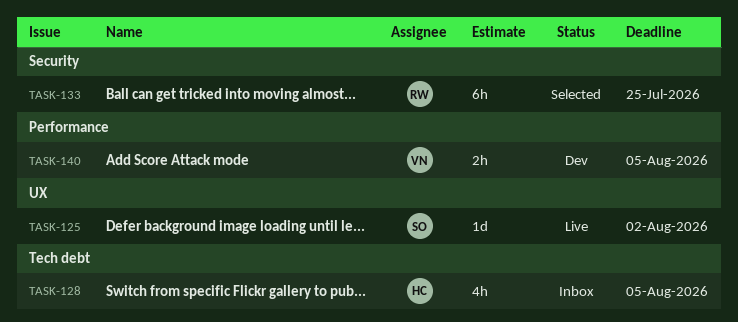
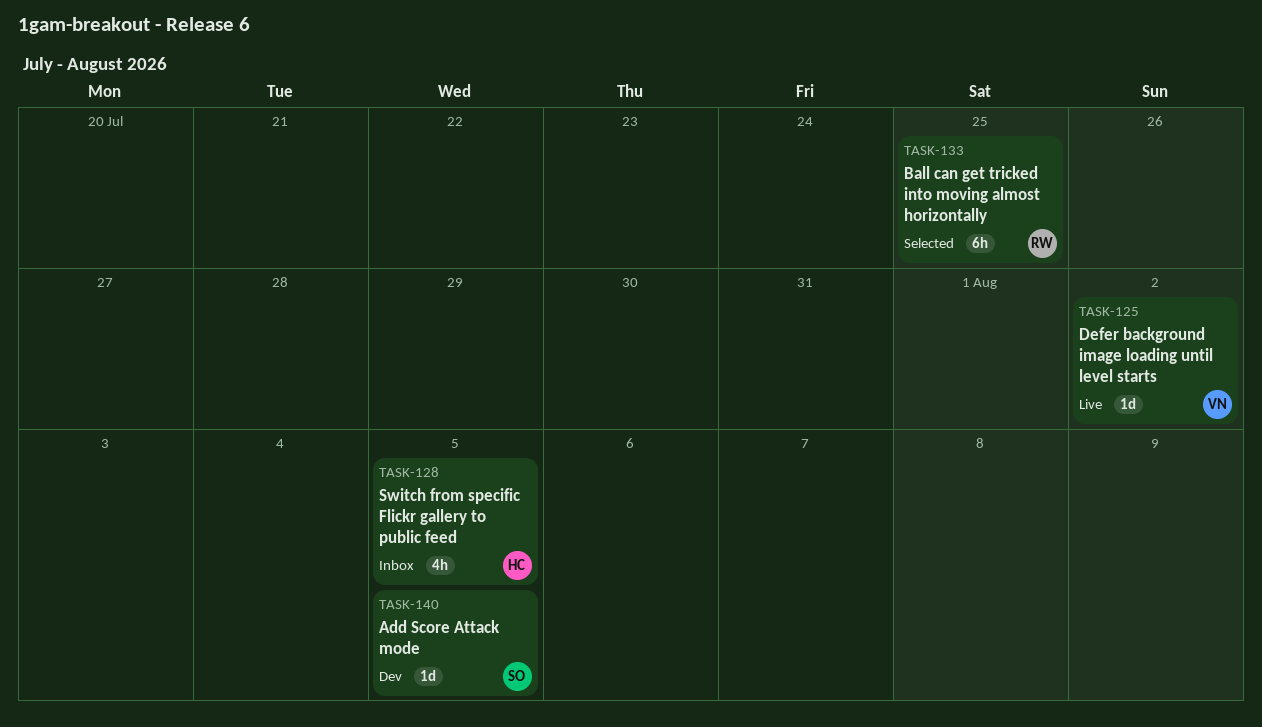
TASK-125, owner: SO -> VN
TASK-140, owner: VN -> SO
TASK-140, estimate: 2h -> 1d

